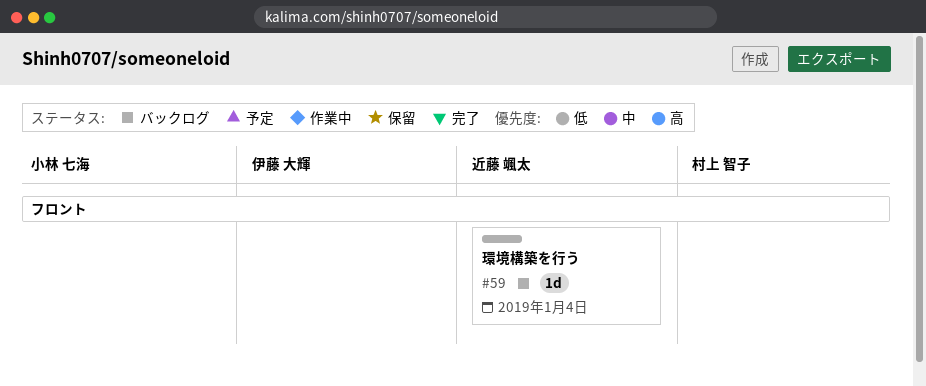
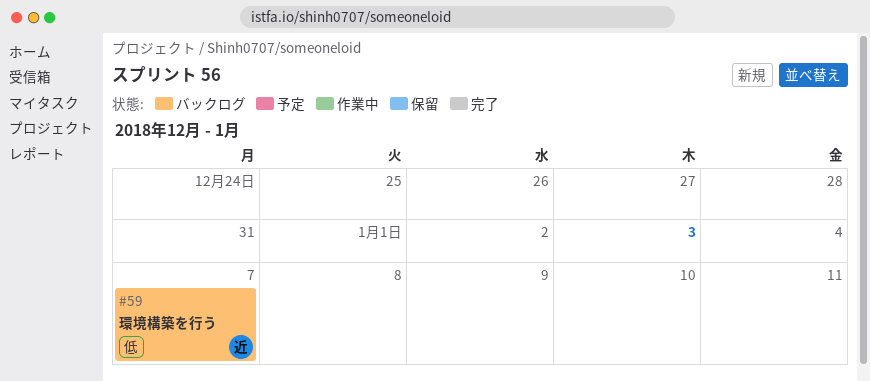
#59, due: Jan 4 -> Jan 7

